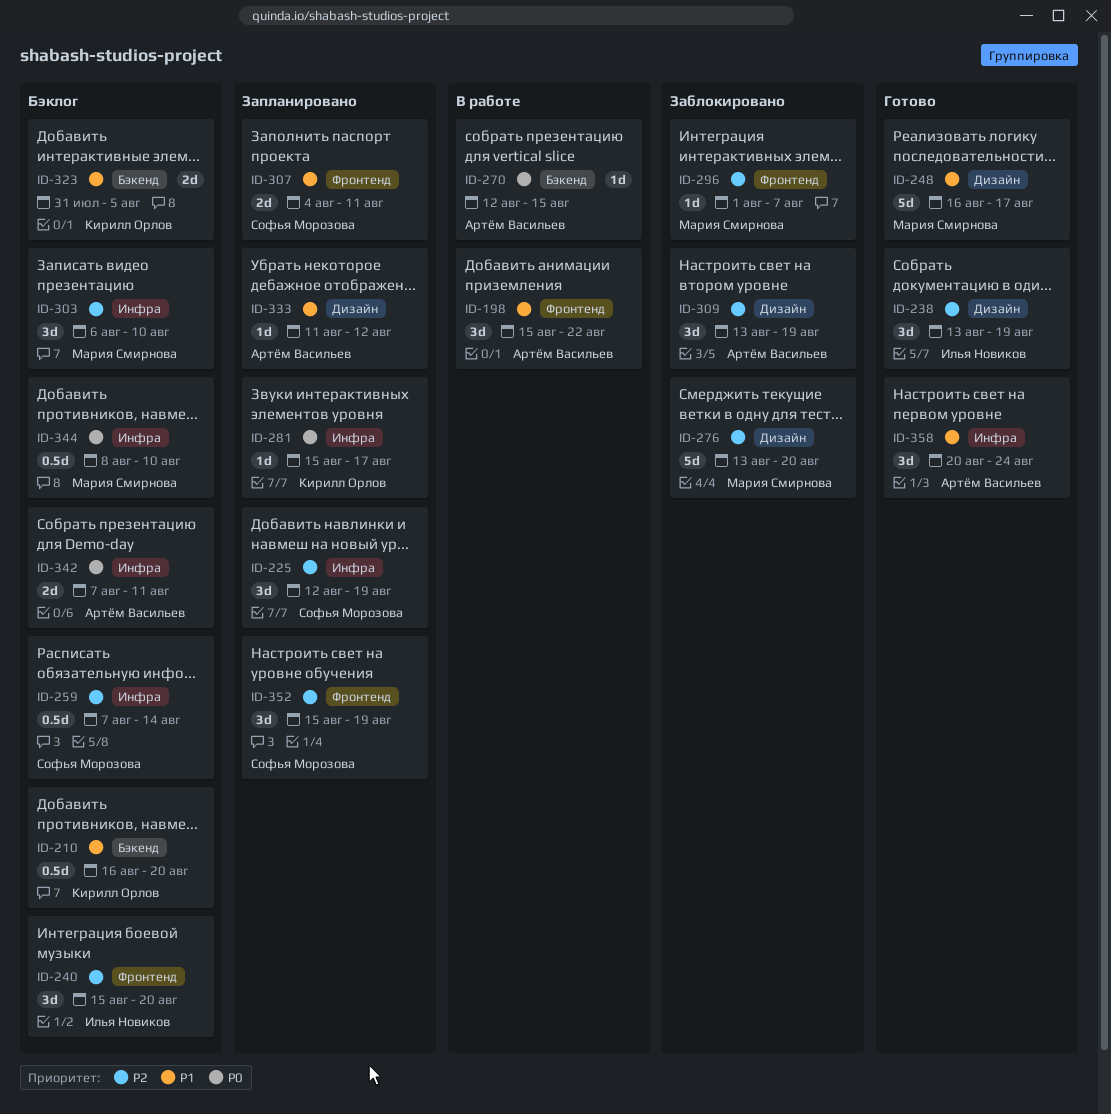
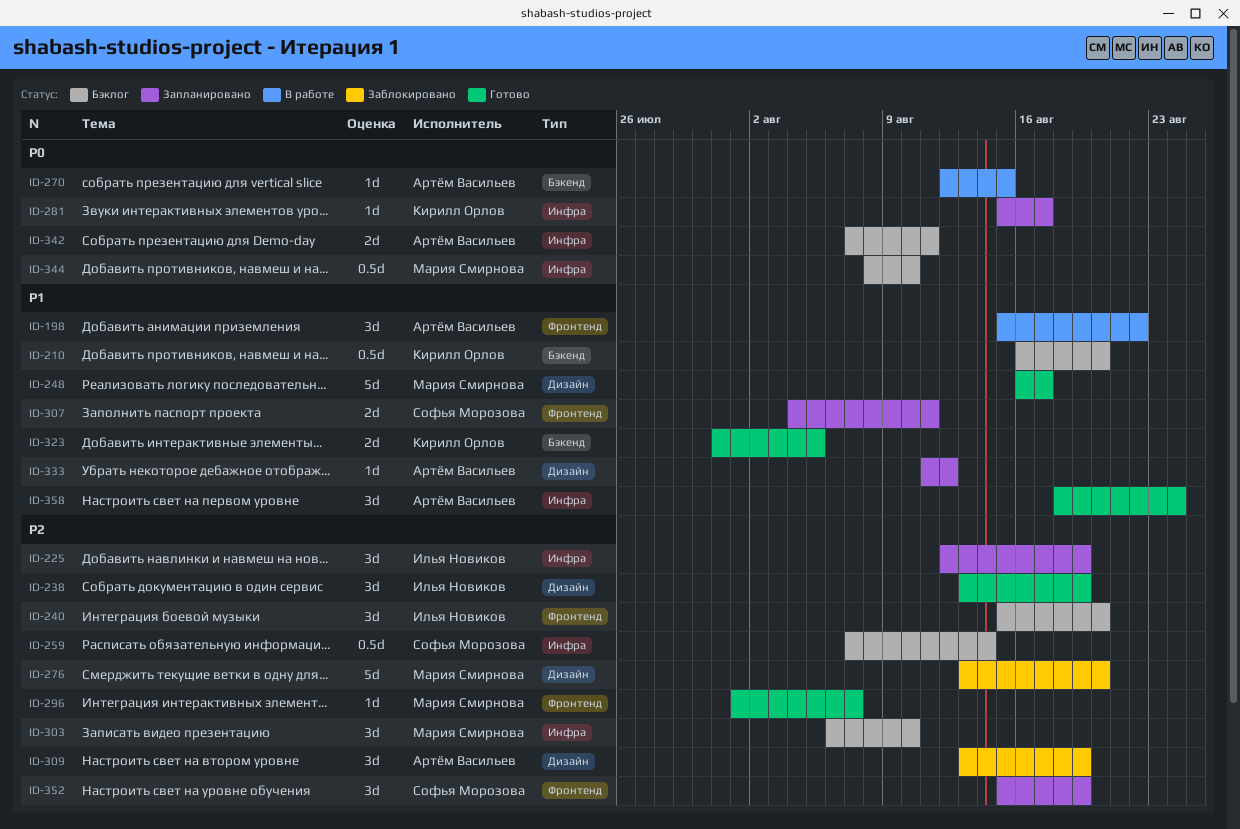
ID-225, owner: Софья Морозова -> Илья Новиков
ID-296, status: Заблокировано -> Готово
ID-323, status: Бэклог -> Готово
ID-358, start: Aug 20 -> Aug 18

